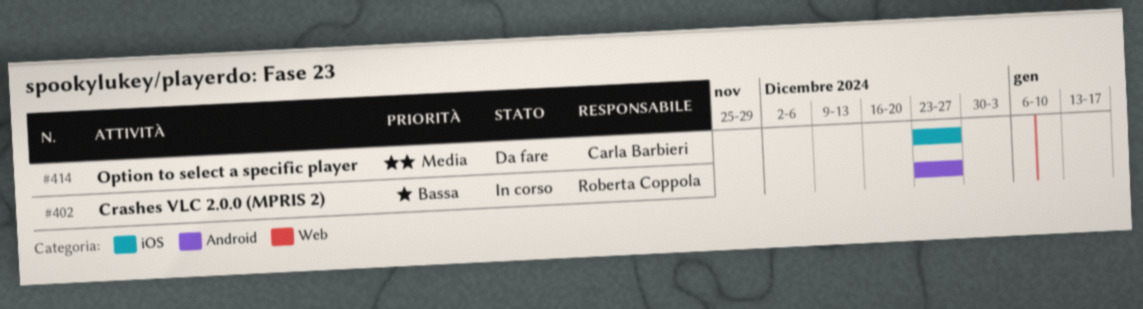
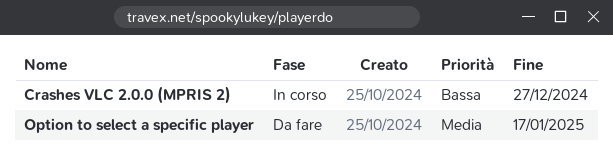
Option to select a specific player, due: Dec 27 -> Jan 17

